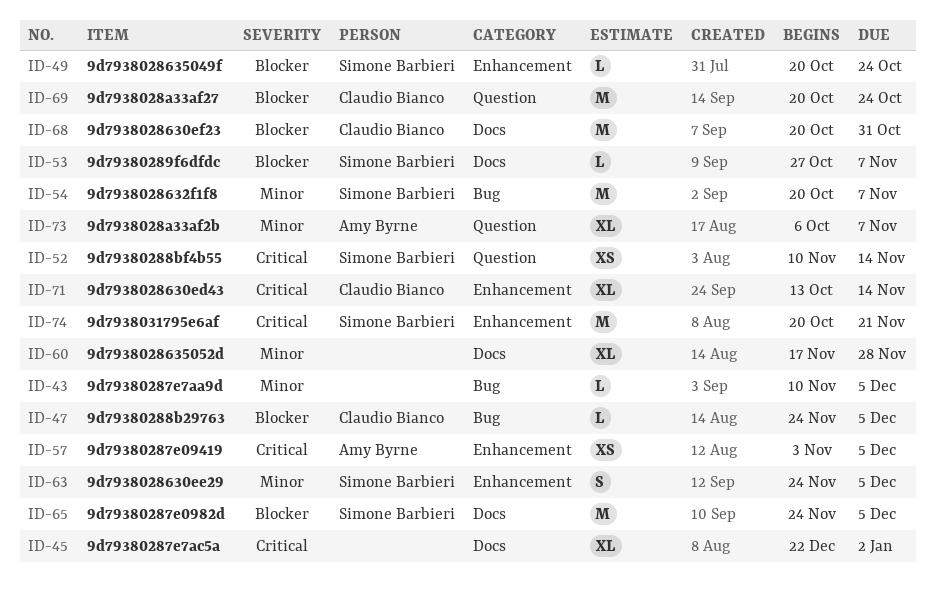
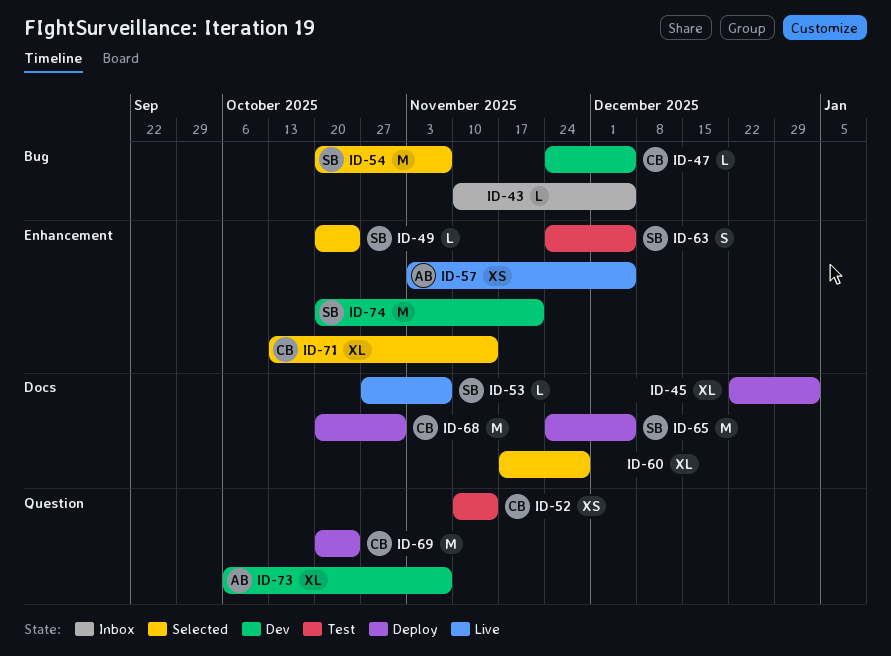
ID-52, owner: Simone Barbieri -> Claudio Bianco

